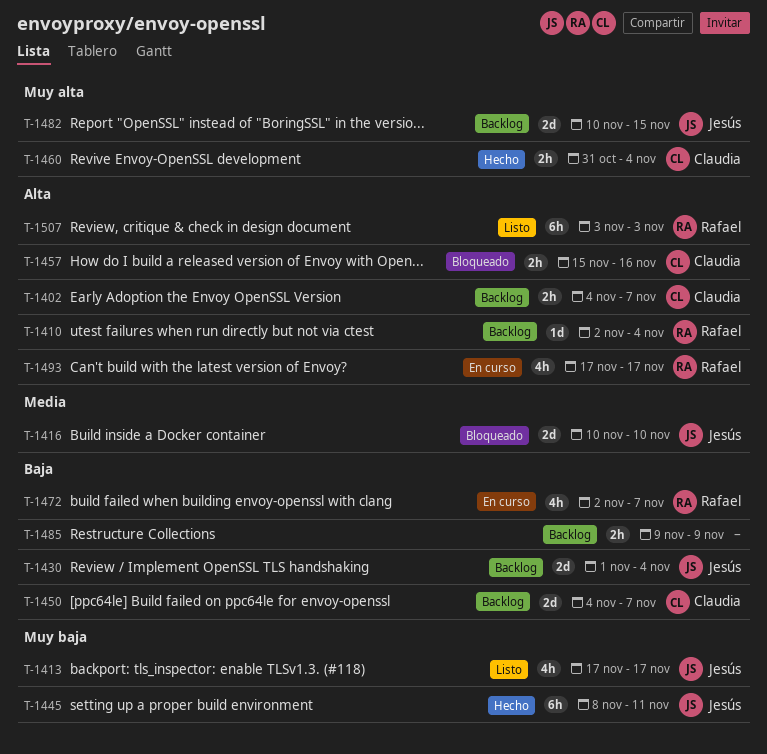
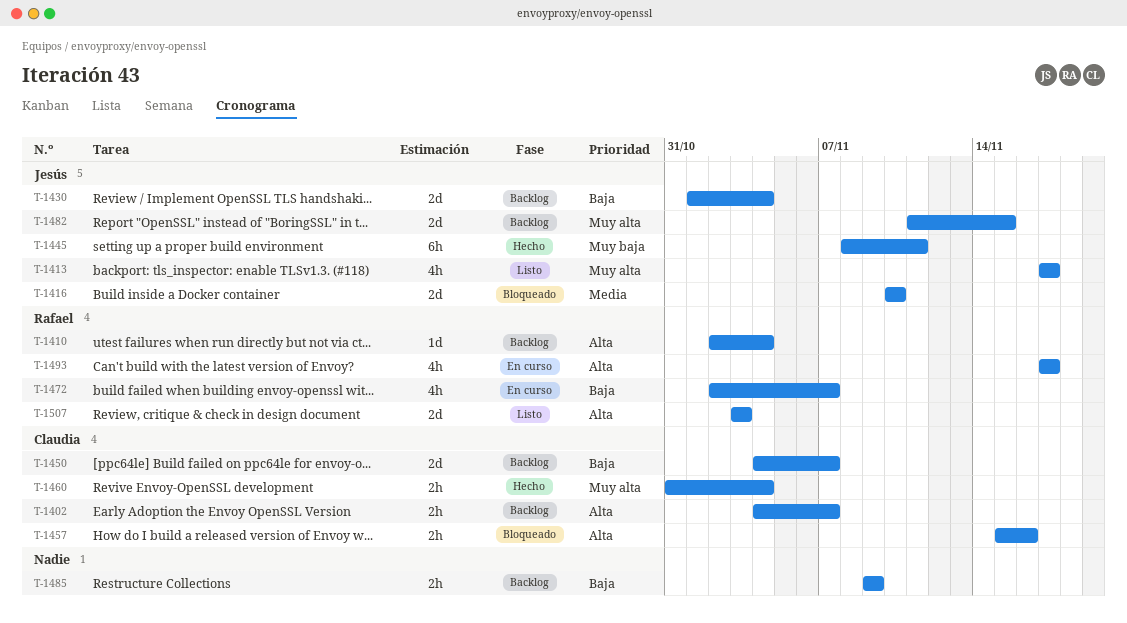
T-1413, priority: Muy baja -> Muy alta
T-1482, start: Nov 10 -> Nov 11
T-1507, estimate: 6h -> 2d

